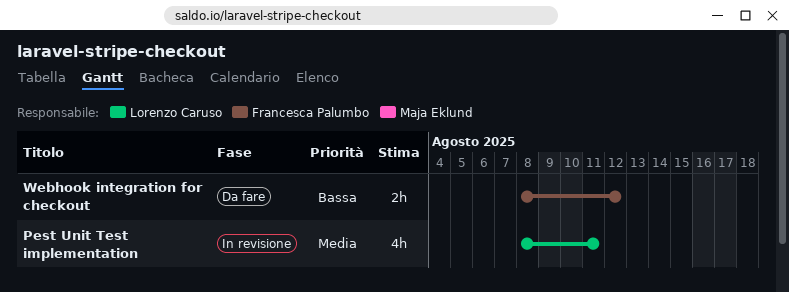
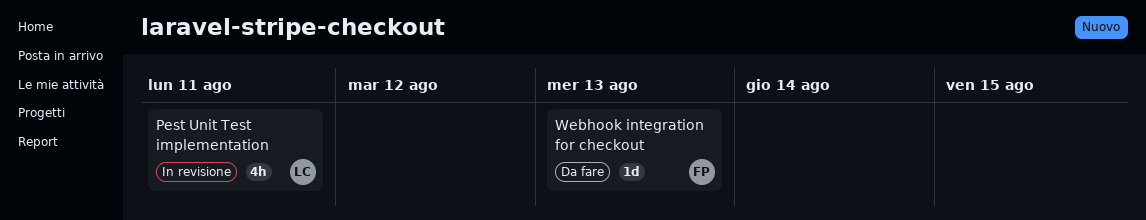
Webhook integration for checkout, estimate: 2h -> 1d
Webhook integration for checkout, due: Aug 12 -> Aug 13

